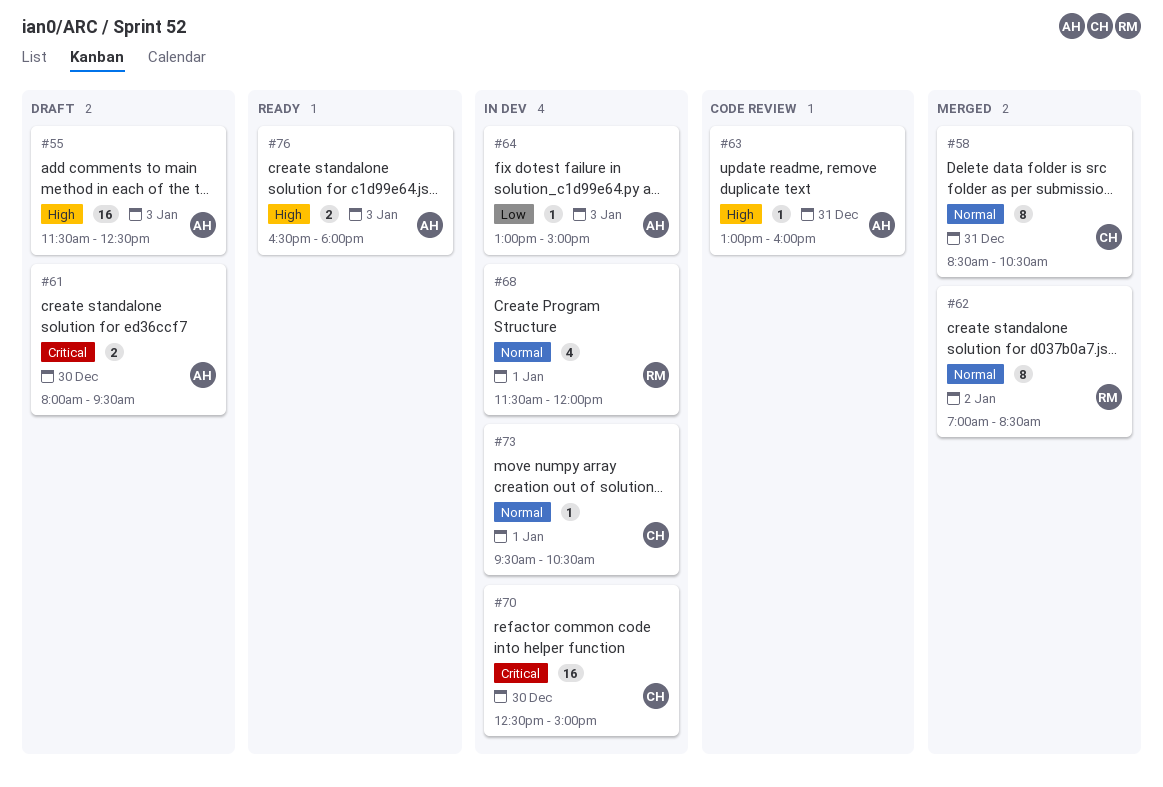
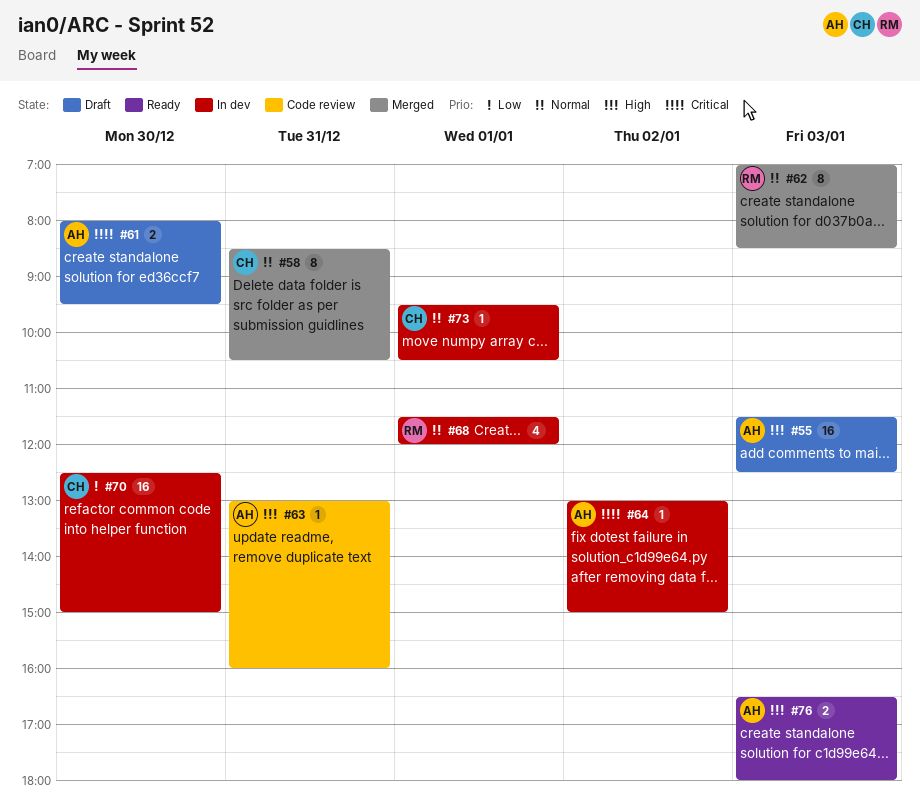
#62, day: Jan 2 -> Jan 3
#64, priority: Low -> Critical
#64, day: Jan 3 -> Jan 2
#70, priority: Critical -> Low

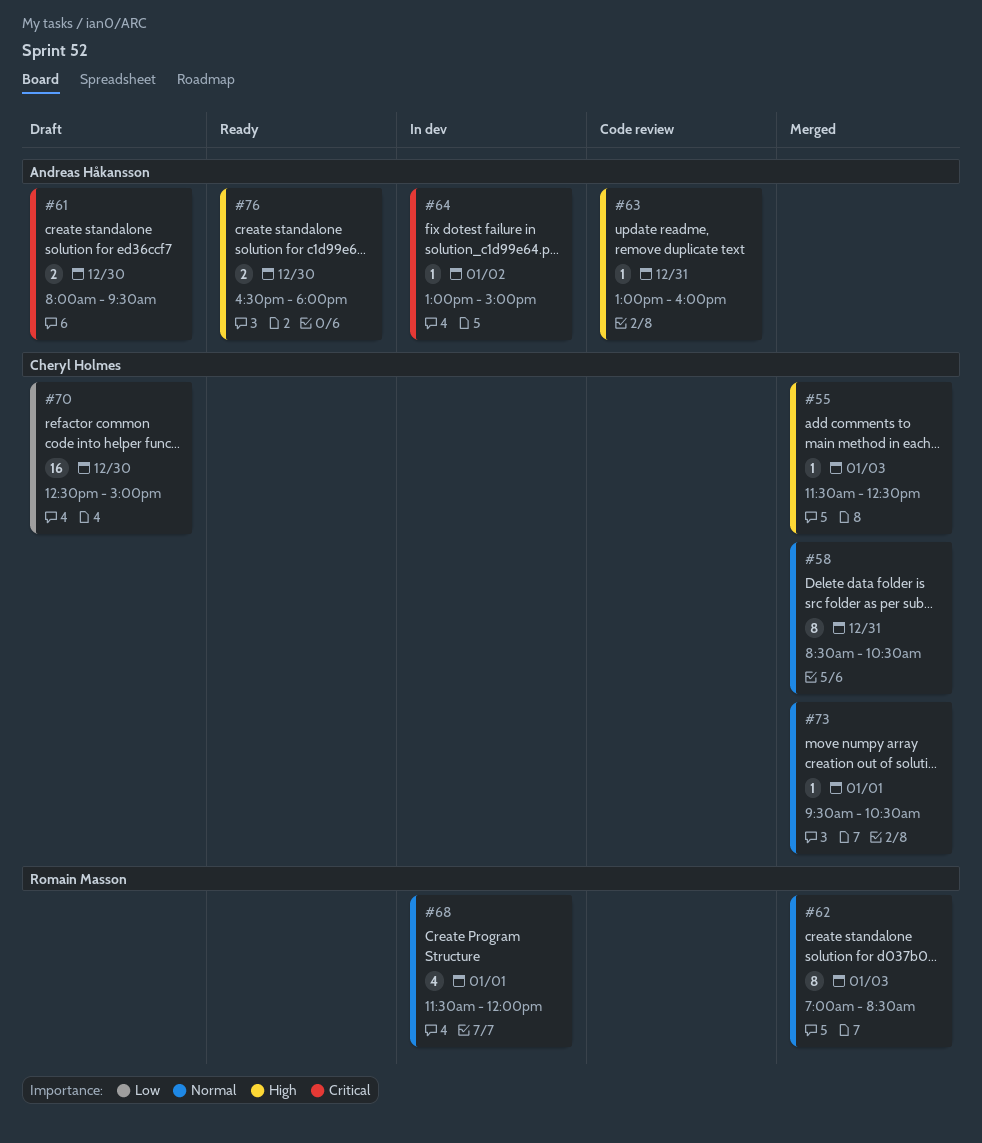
#55, status: Draft -> Merged
#55, owner: Andreas Håkansson -> Cheryl Holmes
#55, estimate: 16 -> 1
#70, status: In dev -> Draft
#73, status: In dev -> Merged
#76, day: Jan 3 -> Dec 30

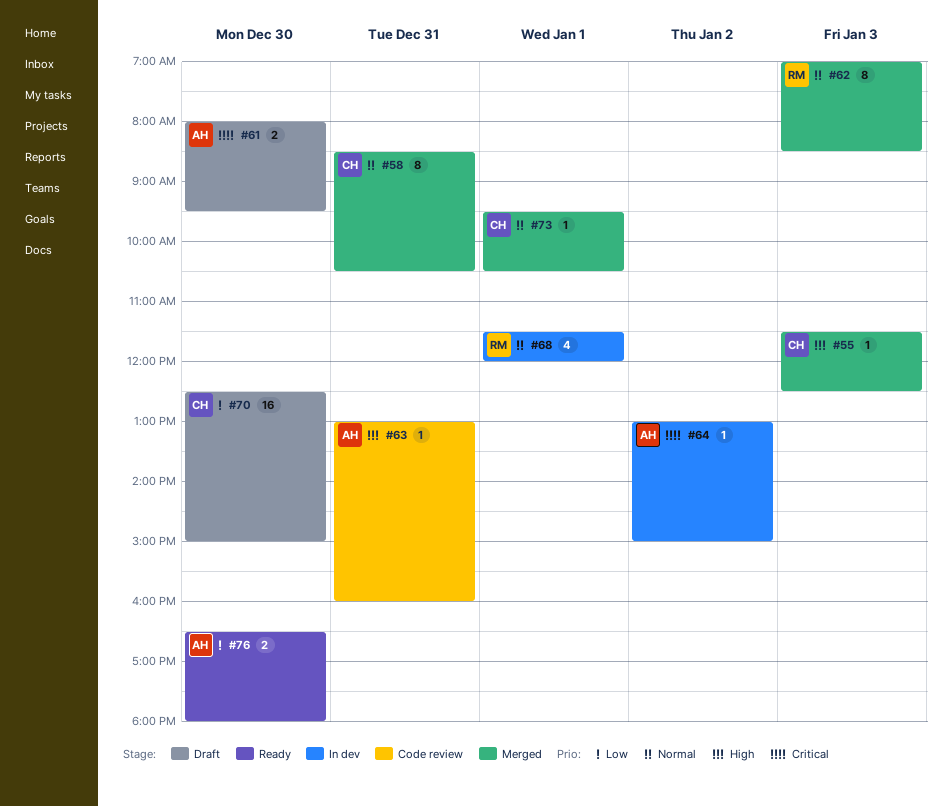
#76, priority: High -> Low

